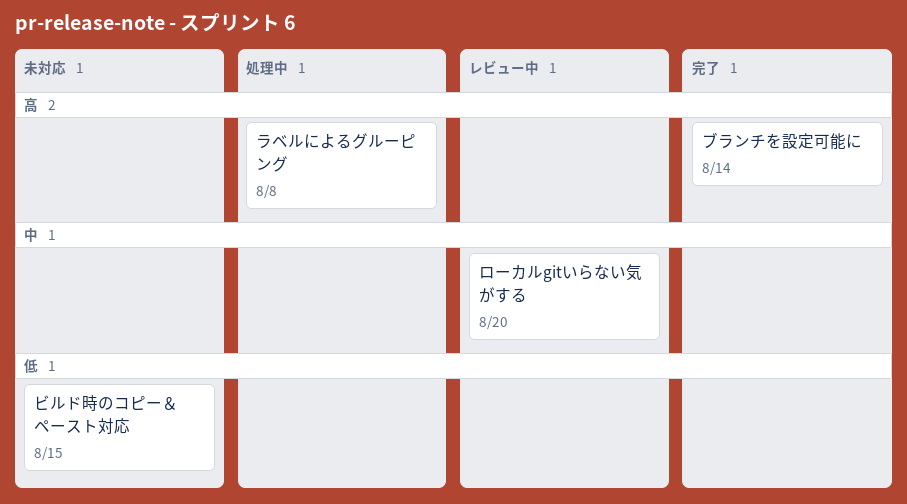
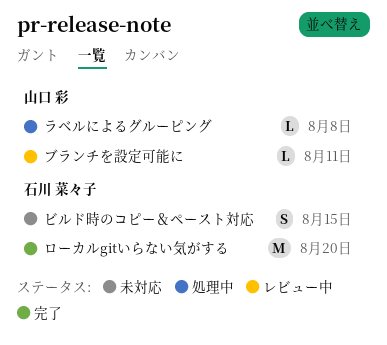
ブランチを設定可能に, status: 完了 -> レビュー中
ブランチを設定可能に, due: Aug 14 -> Aug 11
ローカルgitいらない気がする, status: レビュー中 -> 完了

